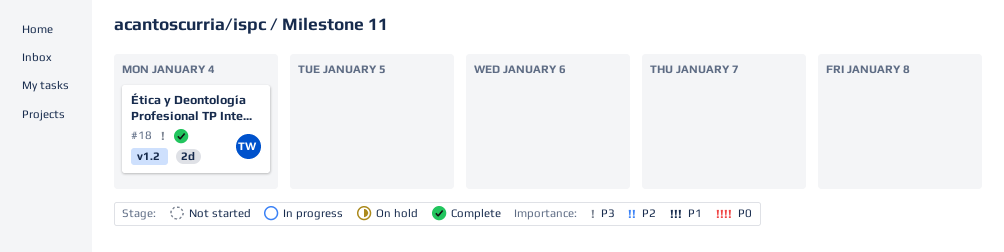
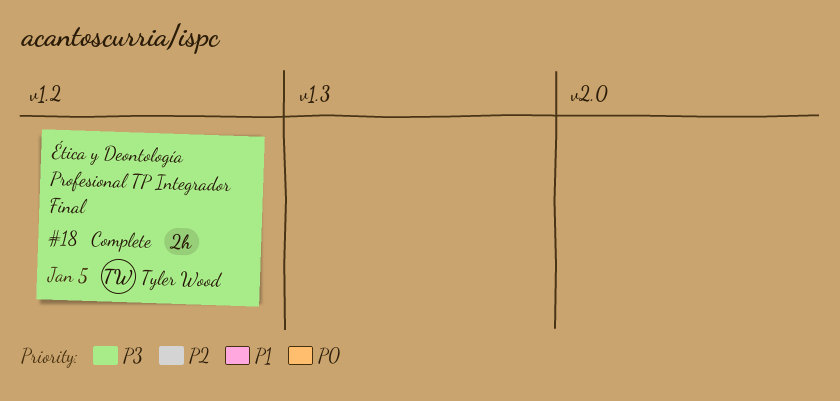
#18, estimate: 2d -> 2h
#18, due: Jan 4 -> Jan 5

